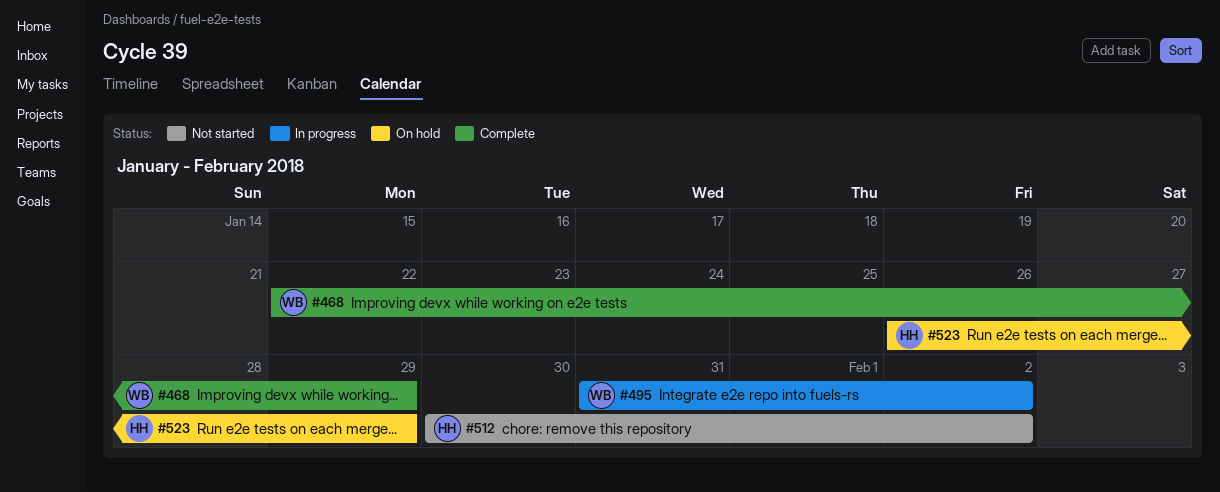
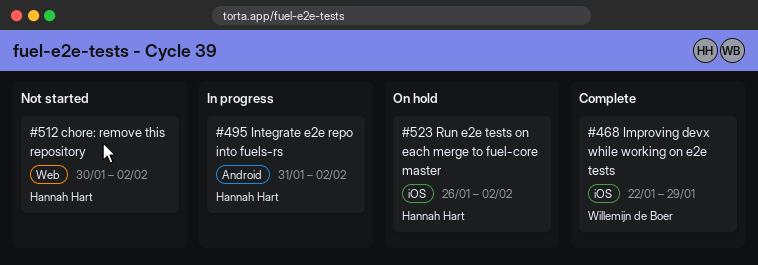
#495, owner: Willemijn de Boer -> Hannah Hart
#523, due: Jan 29 -> Feb 2

